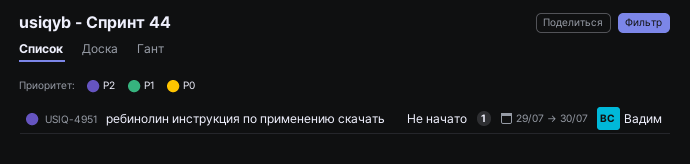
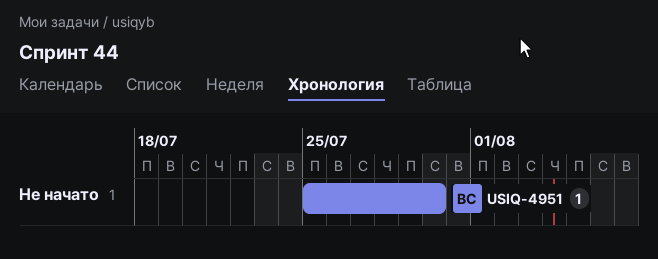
USIQ-4951, start: Jul 29 -> Jul 25

